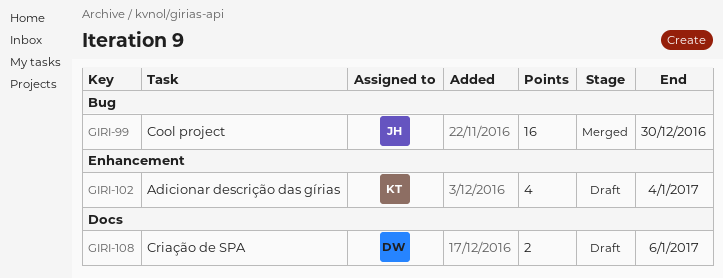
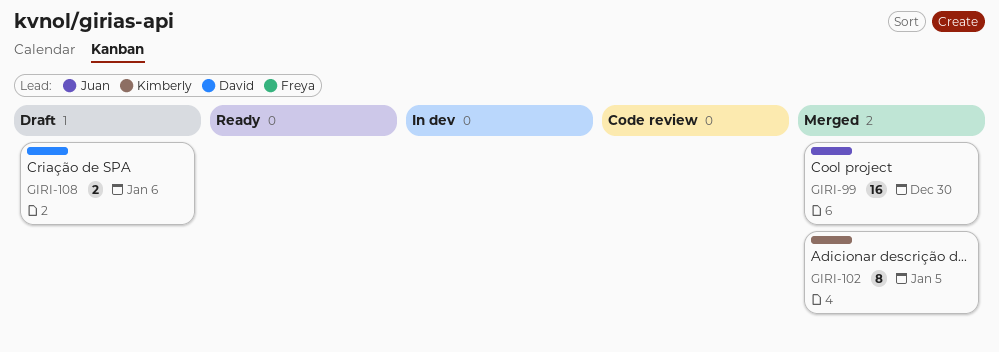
GIRI-102, status: Draft -> Merged
GIRI-102, estimate: 4 -> 8
GIRI-102, due: Jan 4 -> Jan 5

